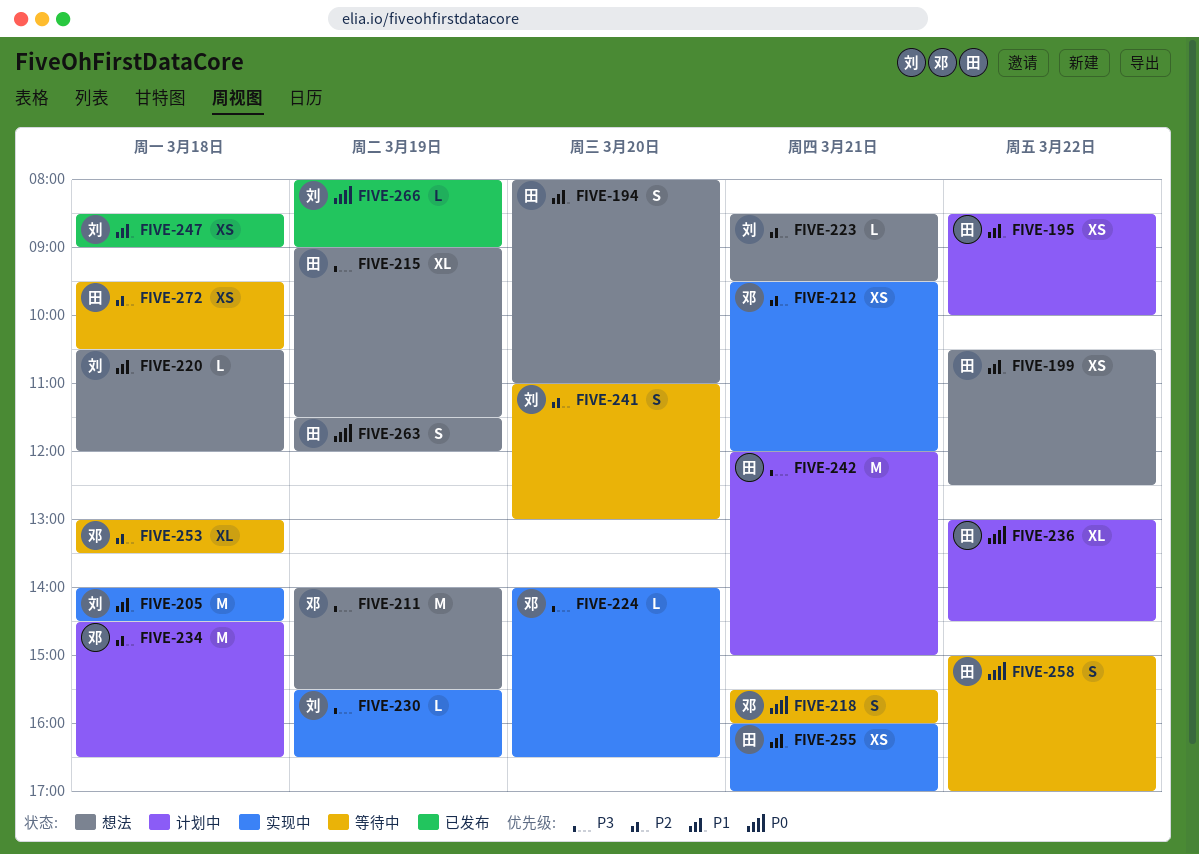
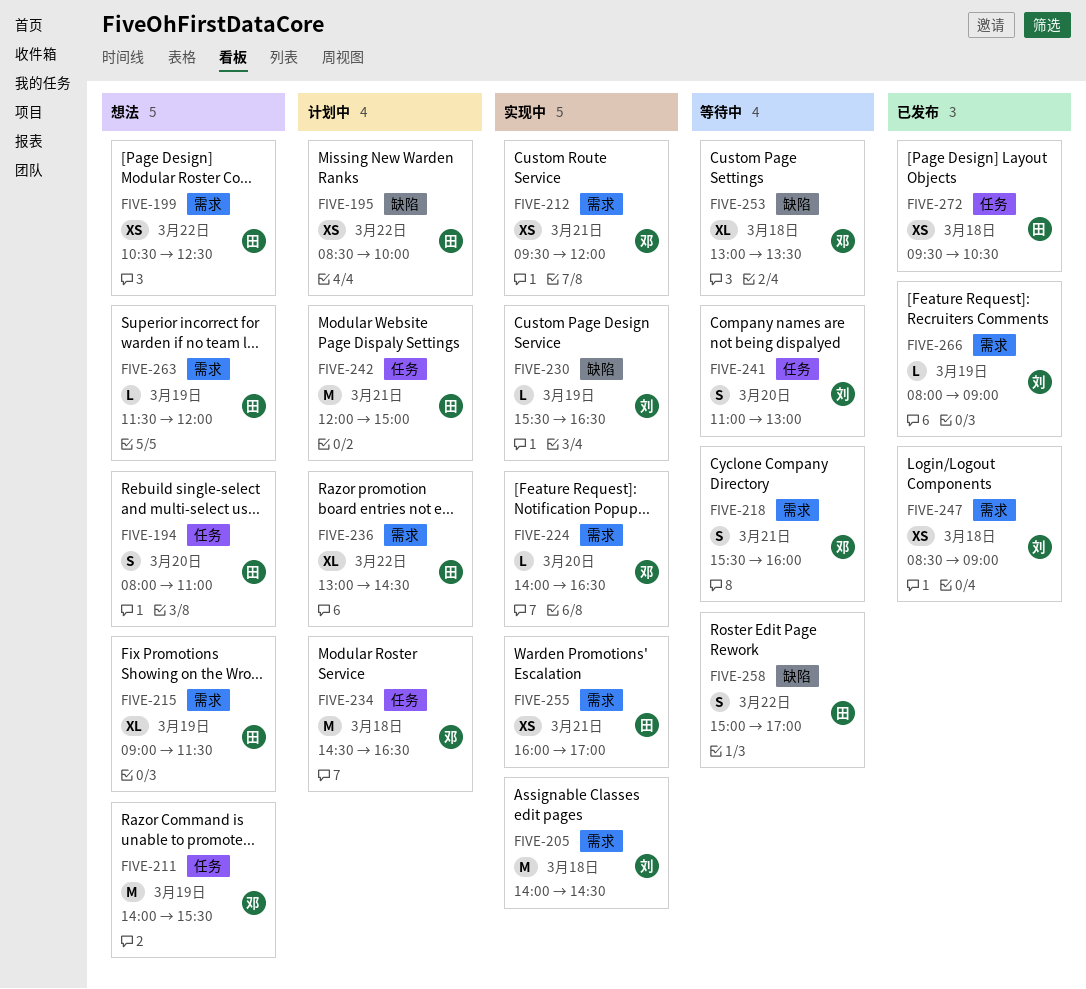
FIVE-220: present -> none
FIVE-223: present -> none
FIVE-263, estimate: S -> L
FIVE-272, status: 等待中 -> 已发布

